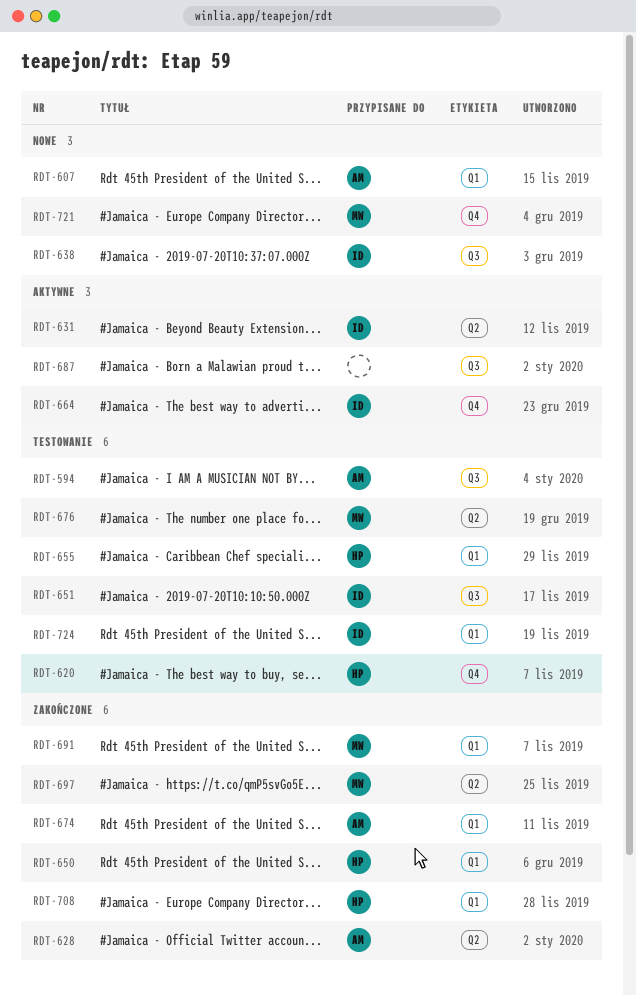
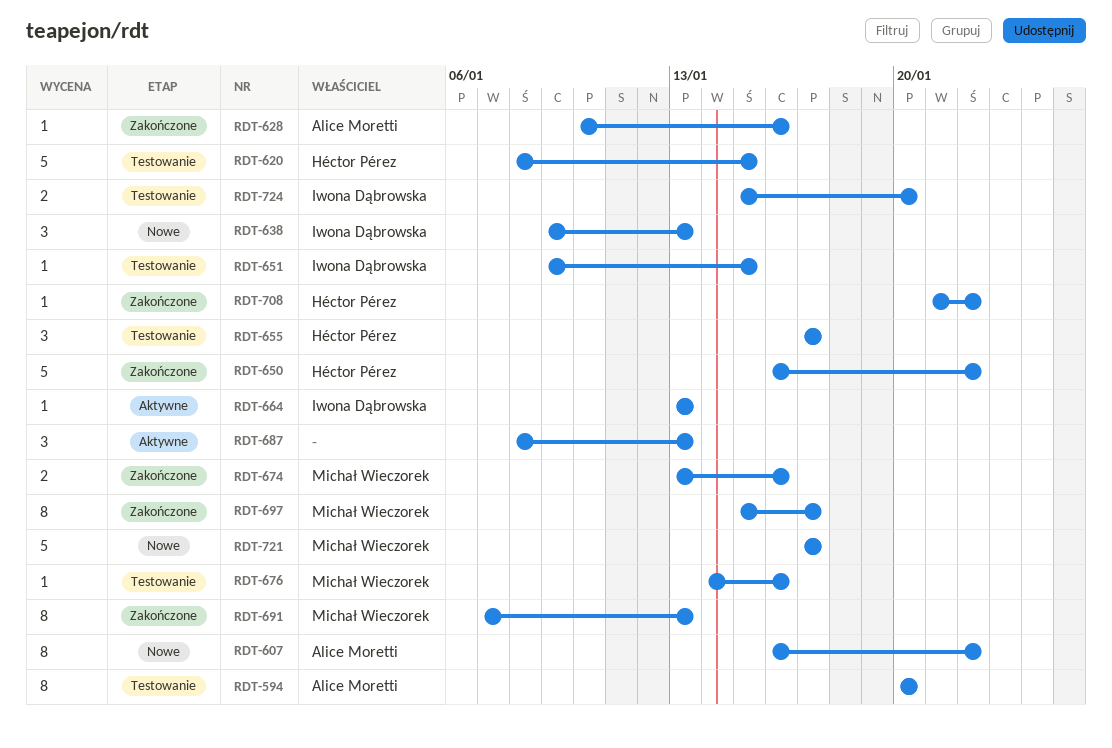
RDT-631: present -> none
RDT-674, owner: Alice Moretti -> Michał Wieczorek

